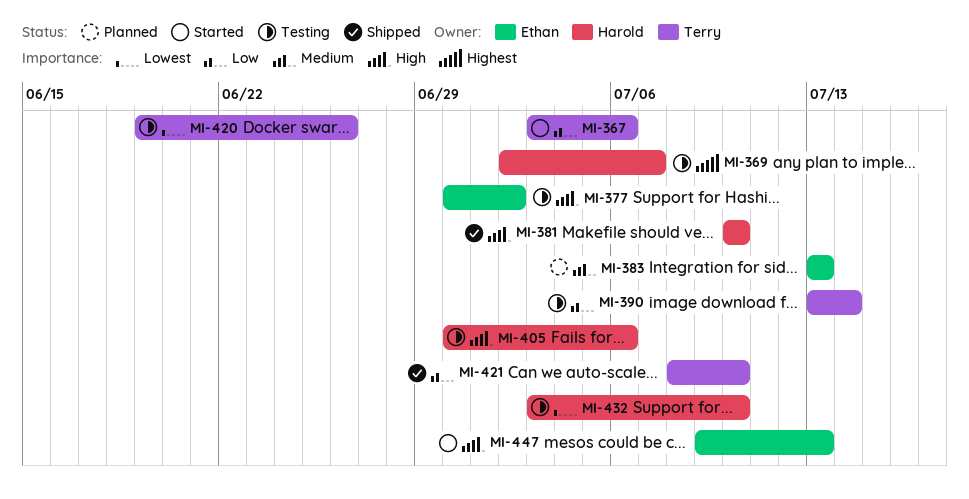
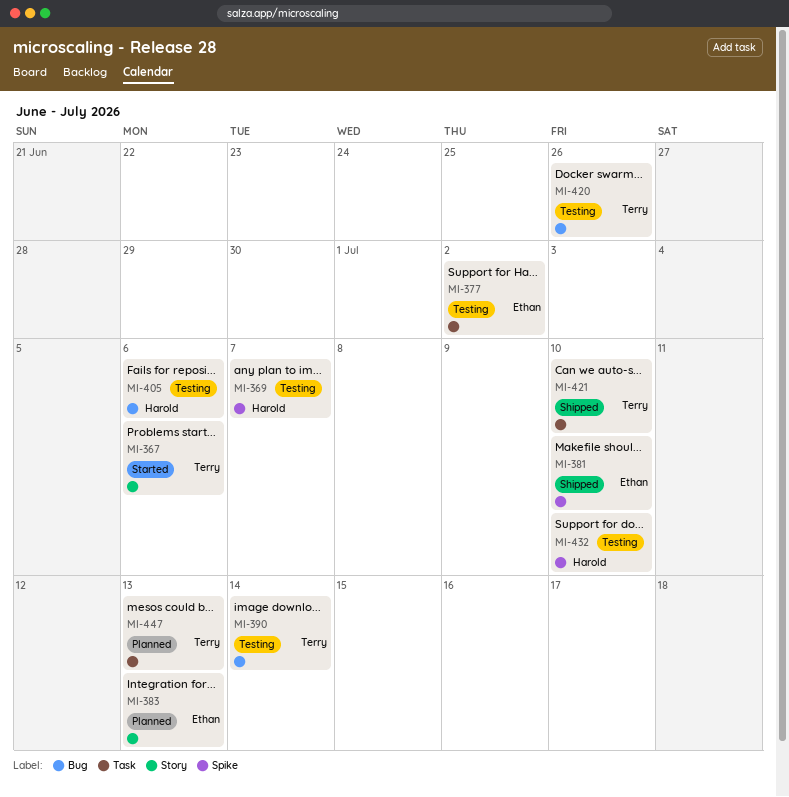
MI-381, owner: Harold -> Ethan
MI-447, status: Started -> Planned
MI-447, owner: Ethan -> Terry

